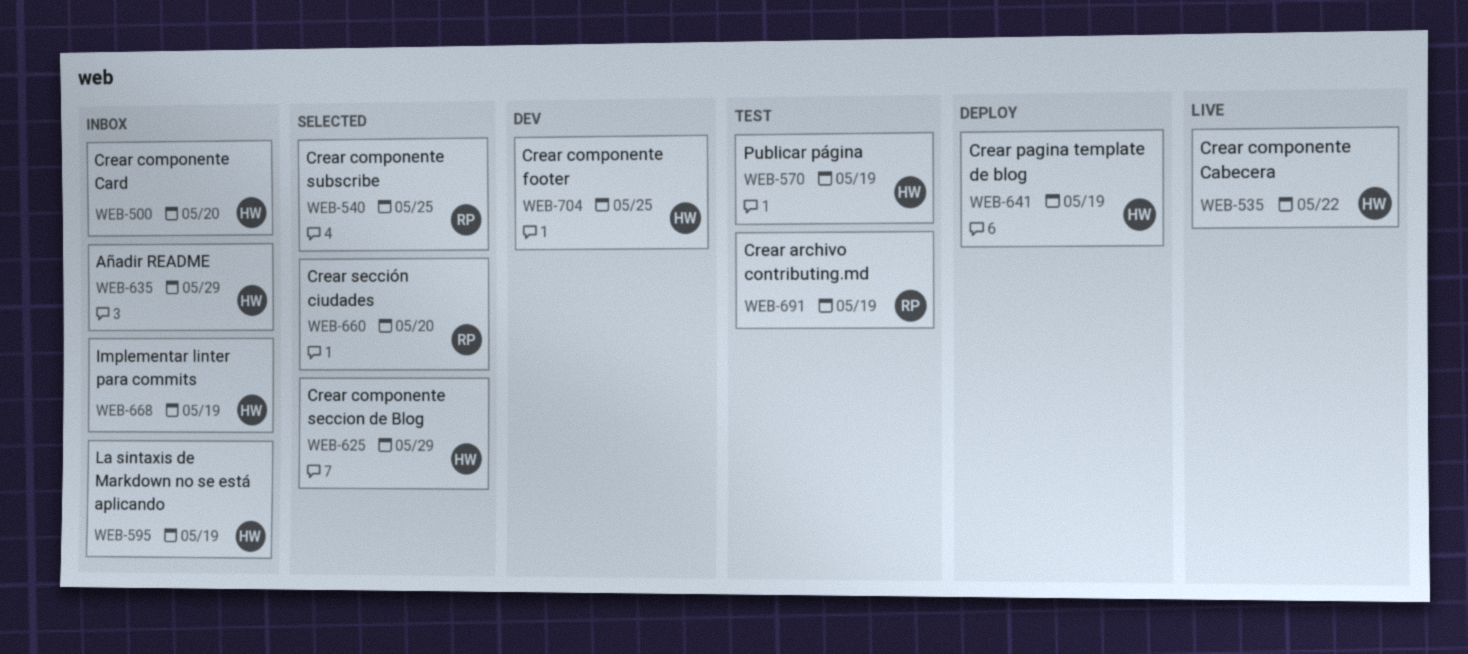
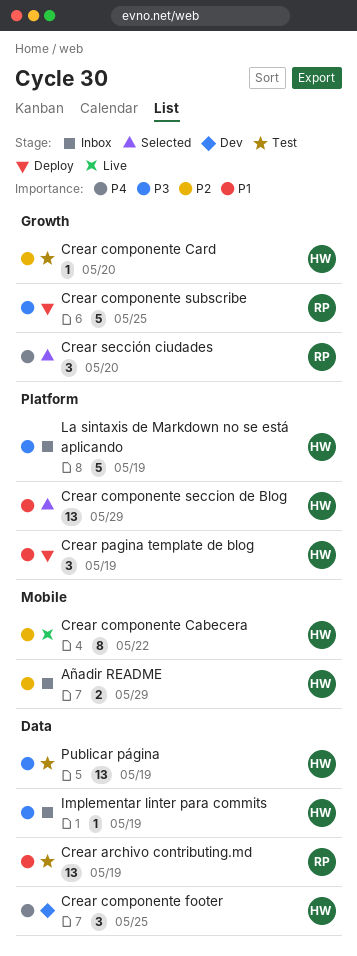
Crear componente Card, status: Inbox -> Test
Crear componente subscribe, status: Selected -> Deploy

